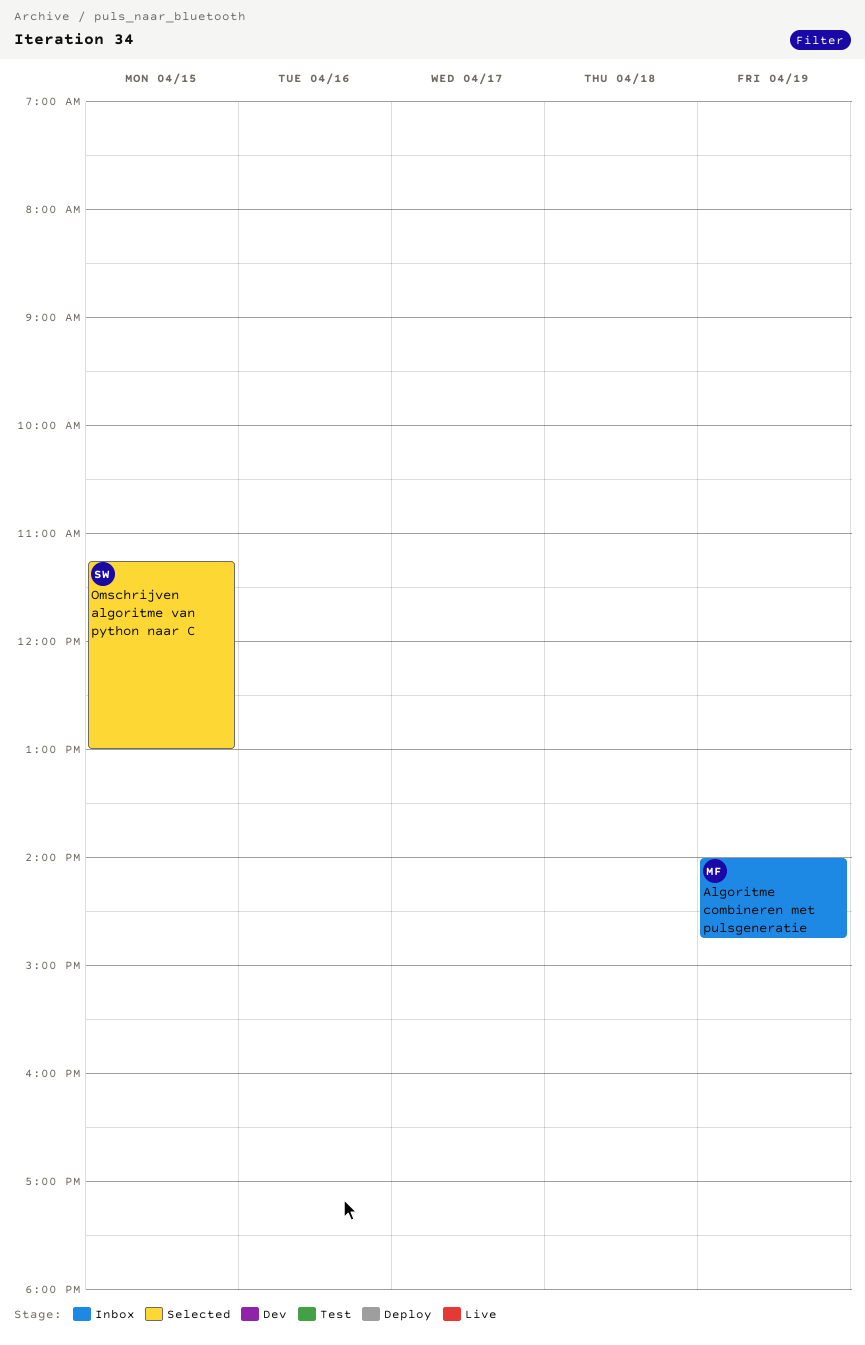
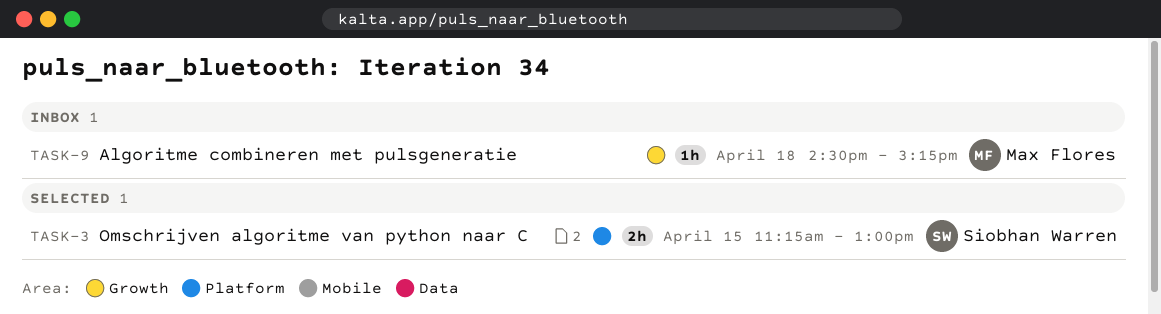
Algoritme combineren met pulsgeneratie, day: Apr 19 -> Apr 18
Algoritme combineren met pulsgeneratie, begins: 14:00 -> 14:30
Algoritme combineren met pulsgeneratie, ends: 14:45 -> 15:15

